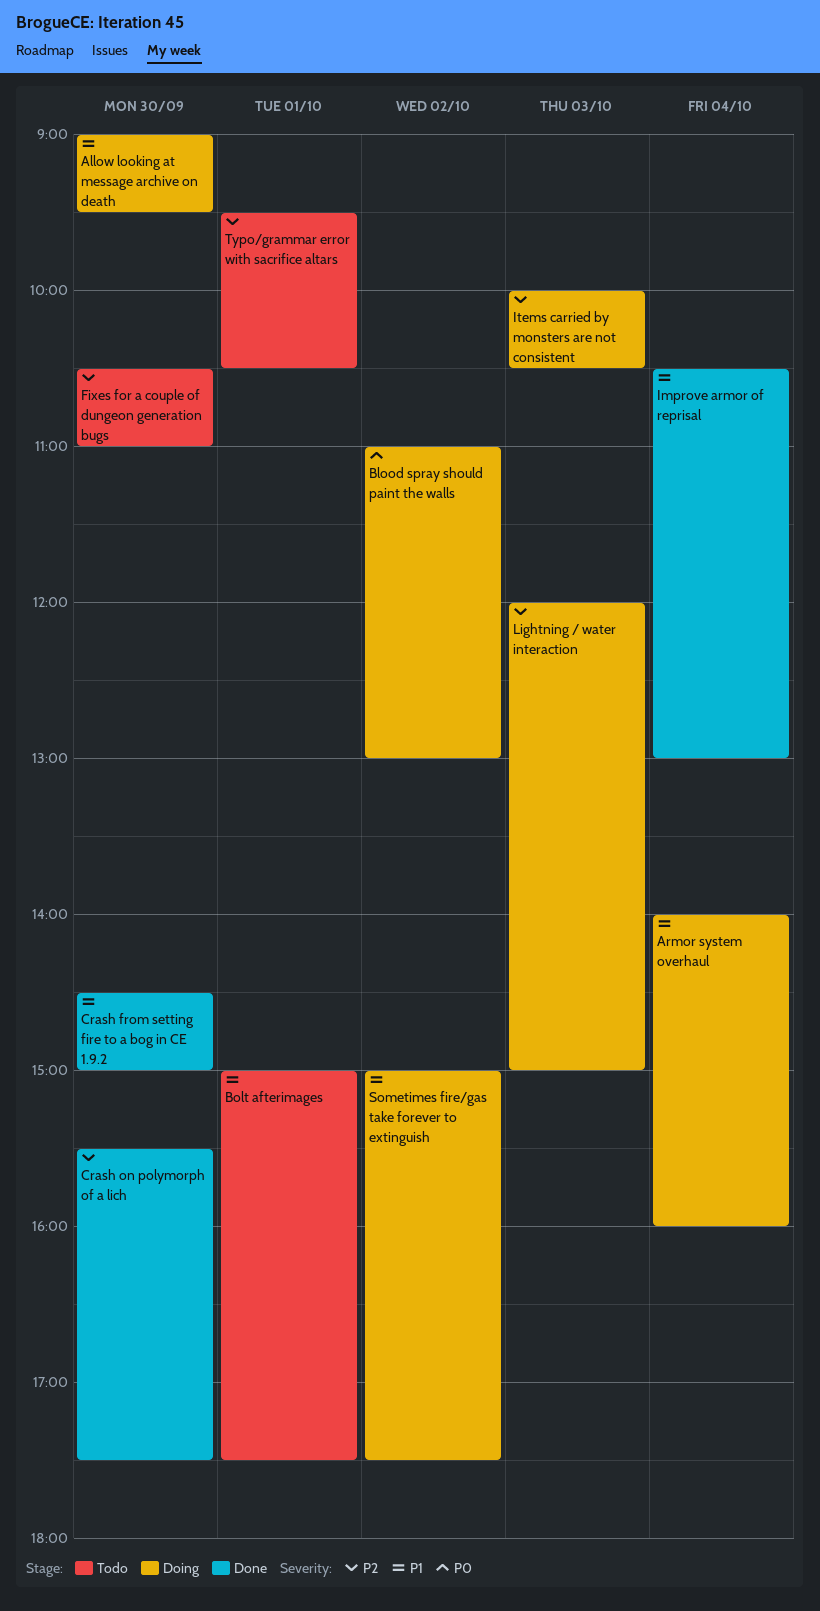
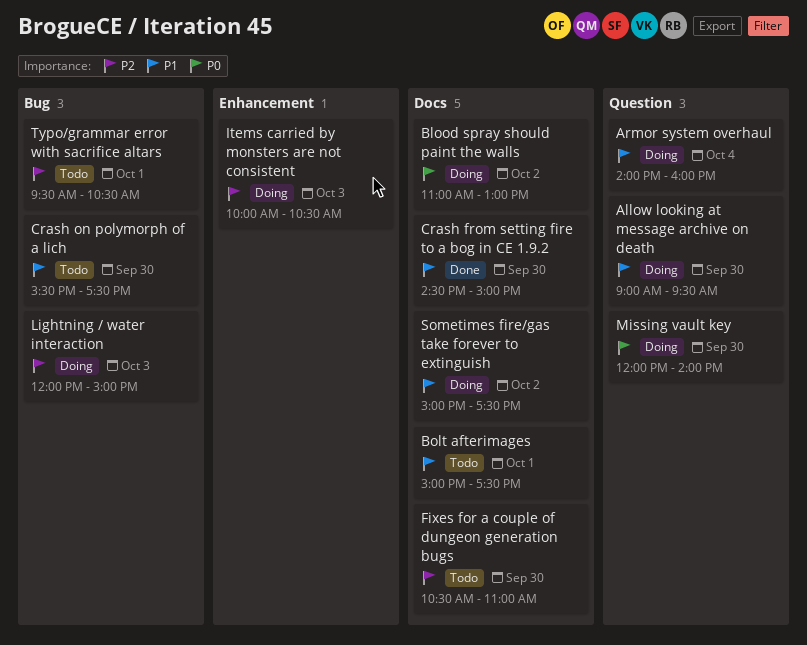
Crash on polymorph of a lich, status: Done -> Todo
Crash on polymorph of a lich, priority: P2 -> P1
Improve armor of reprisal: present -> none
Missing vault key: none -> present

